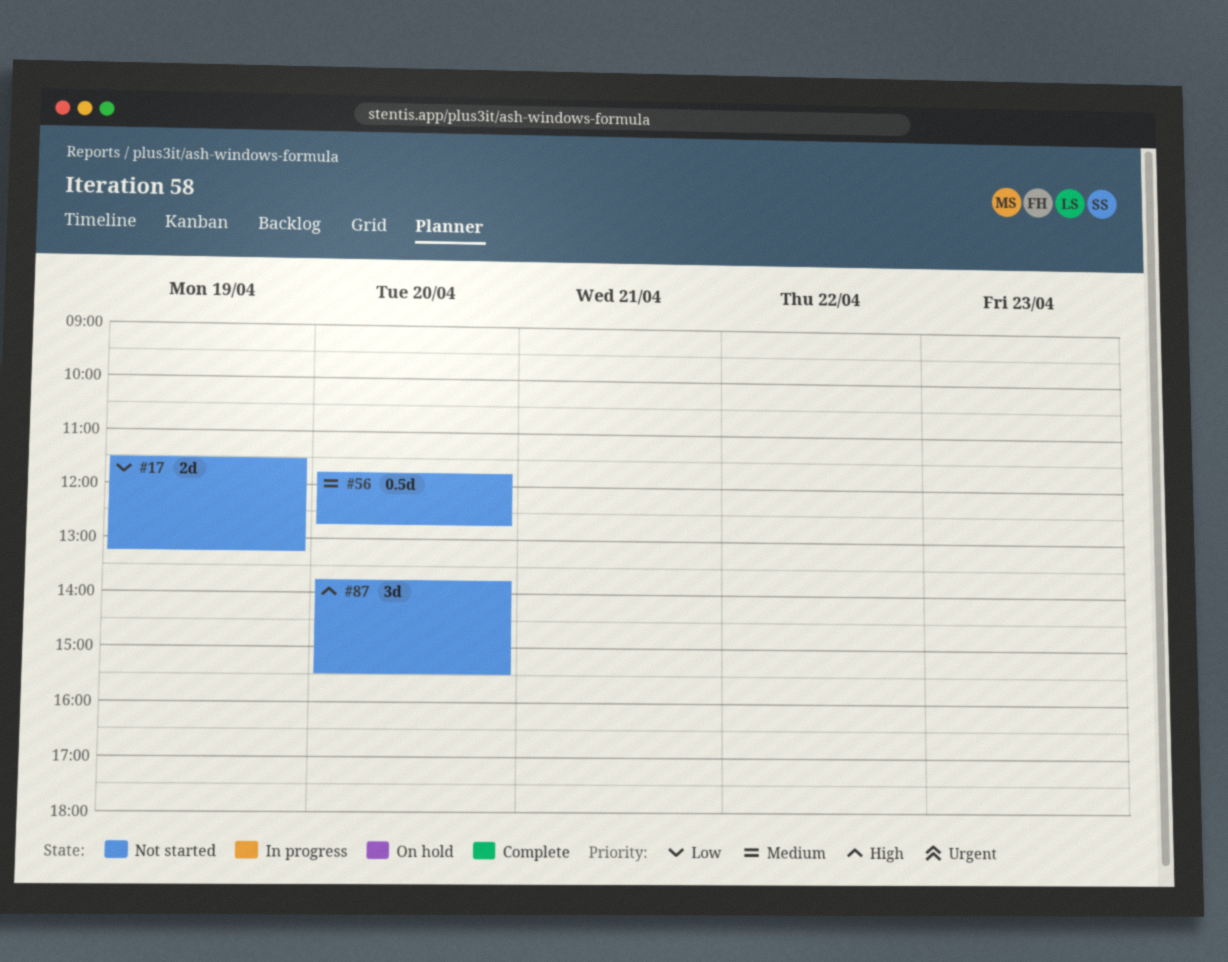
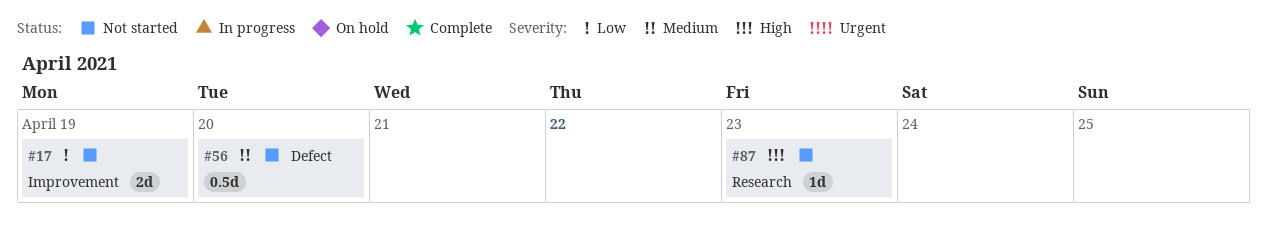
#87, estimate: 3d -> 1d
#87, day: Apr 20 -> Apr 23

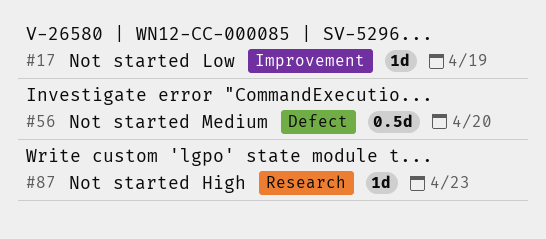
#17, estimate: 2d -> 1d

